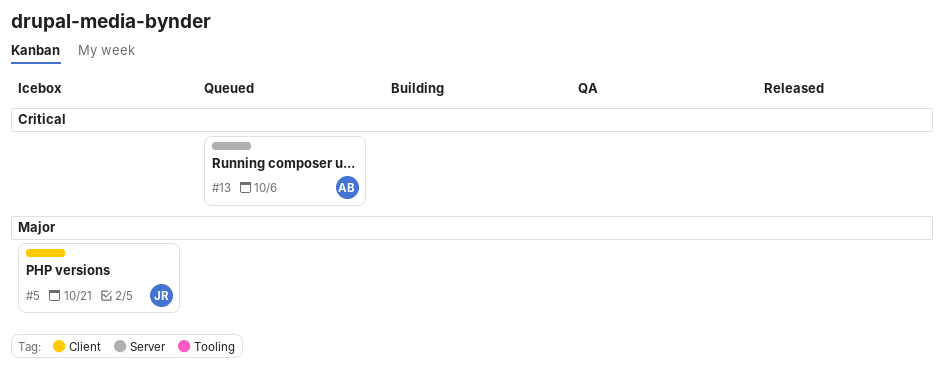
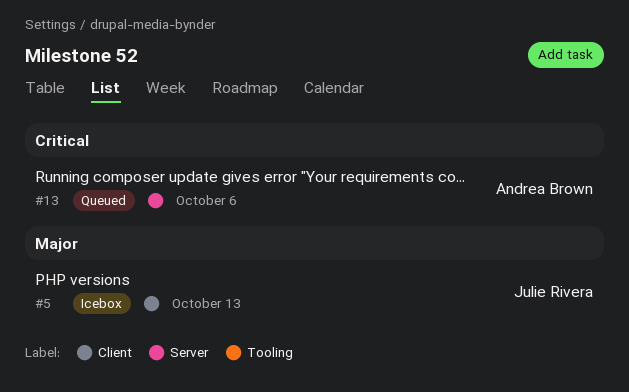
#5, due: Oct 21 -> Oct 13

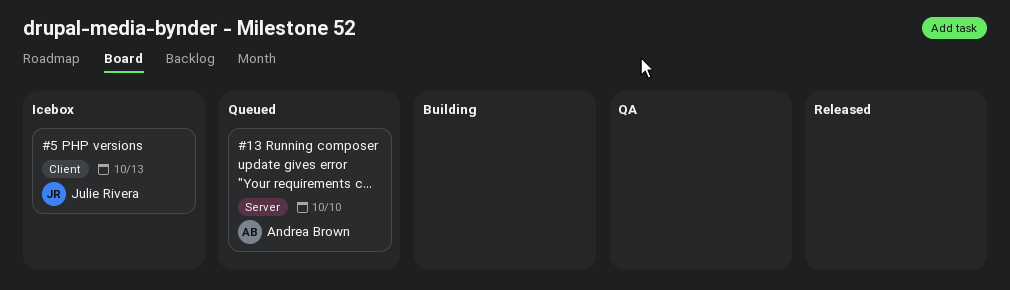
#13, due: Oct 6 -> Oct 10

